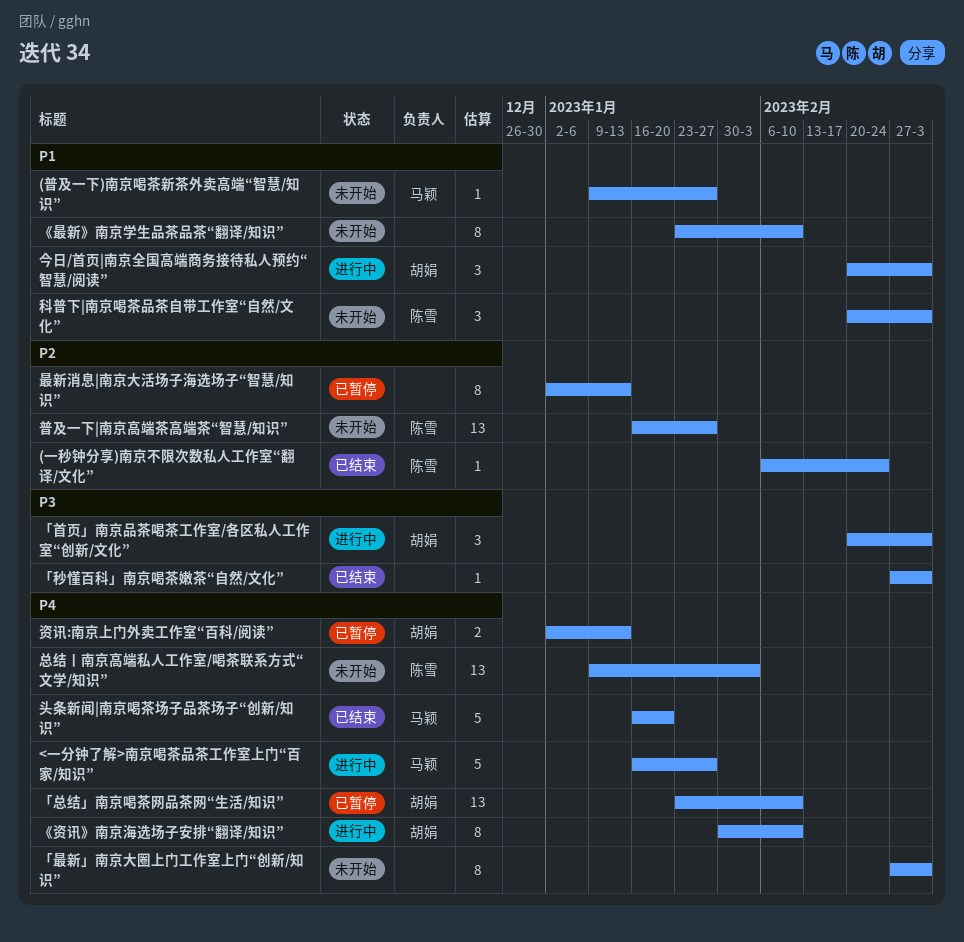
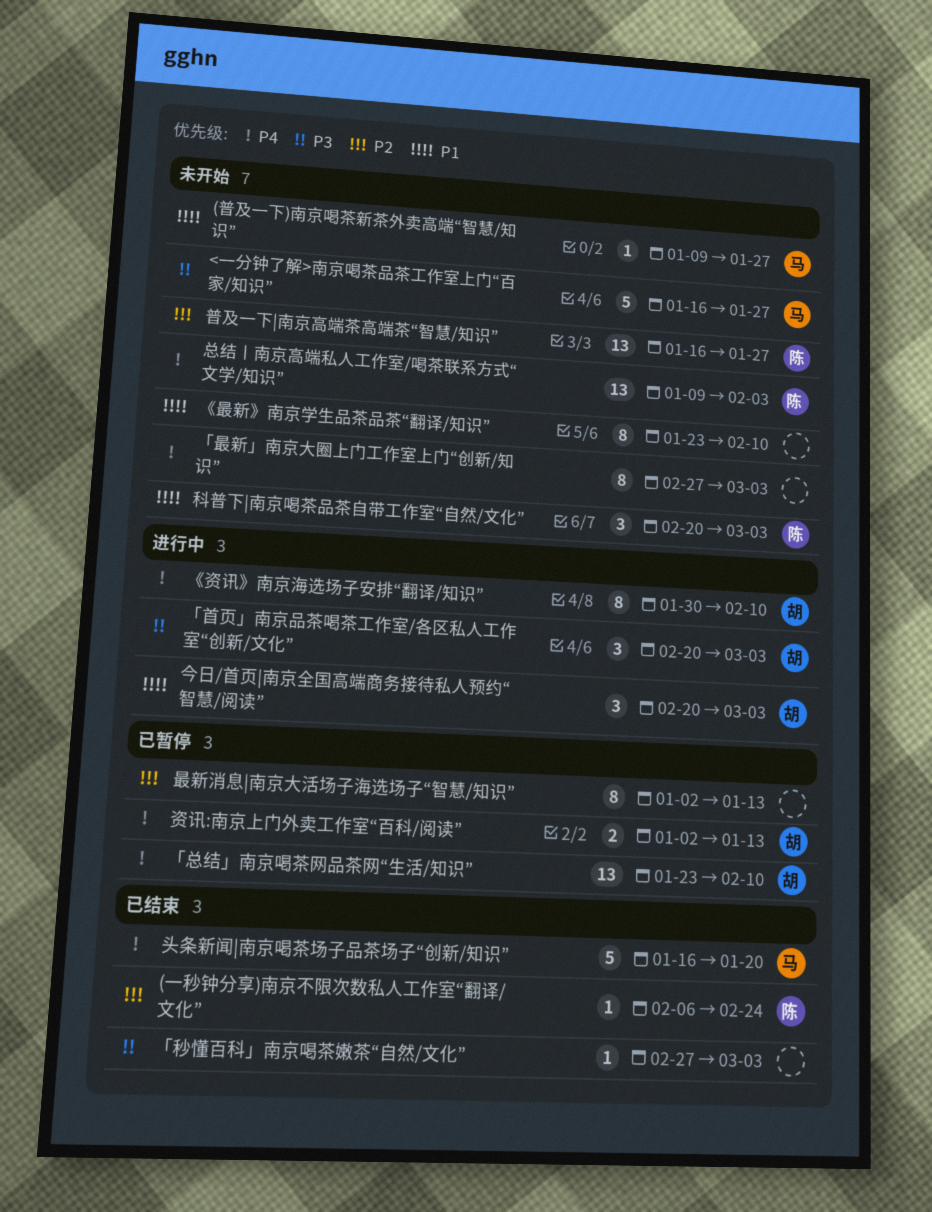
<一分钟了解>南京喝茶品茶工作室上门“百家/知识”, status: 进行中 -> 未开始
<一分钟了解>南京喝茶品茶工作室上门“百家/知识”, priority: P4 -> P3

